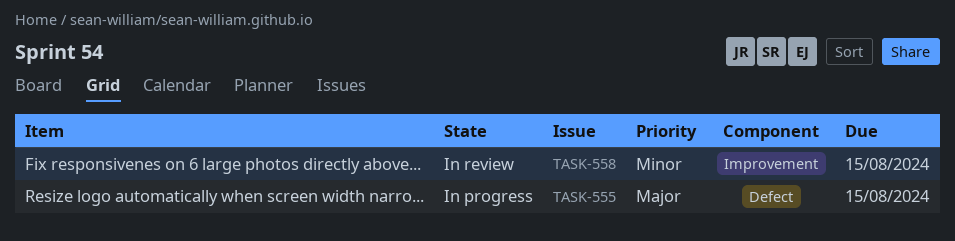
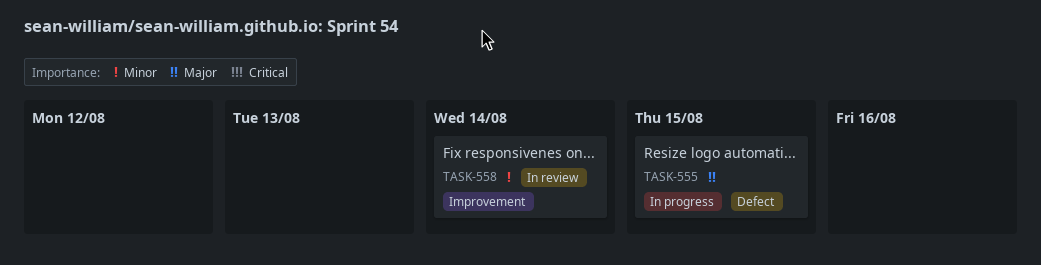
TASK-558, due: Aug 15 -> Aug 14

